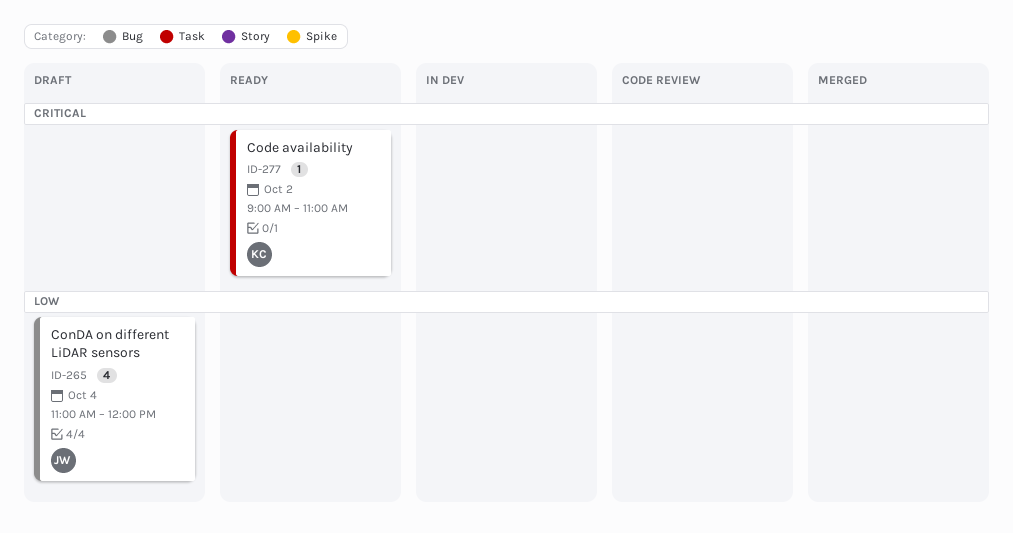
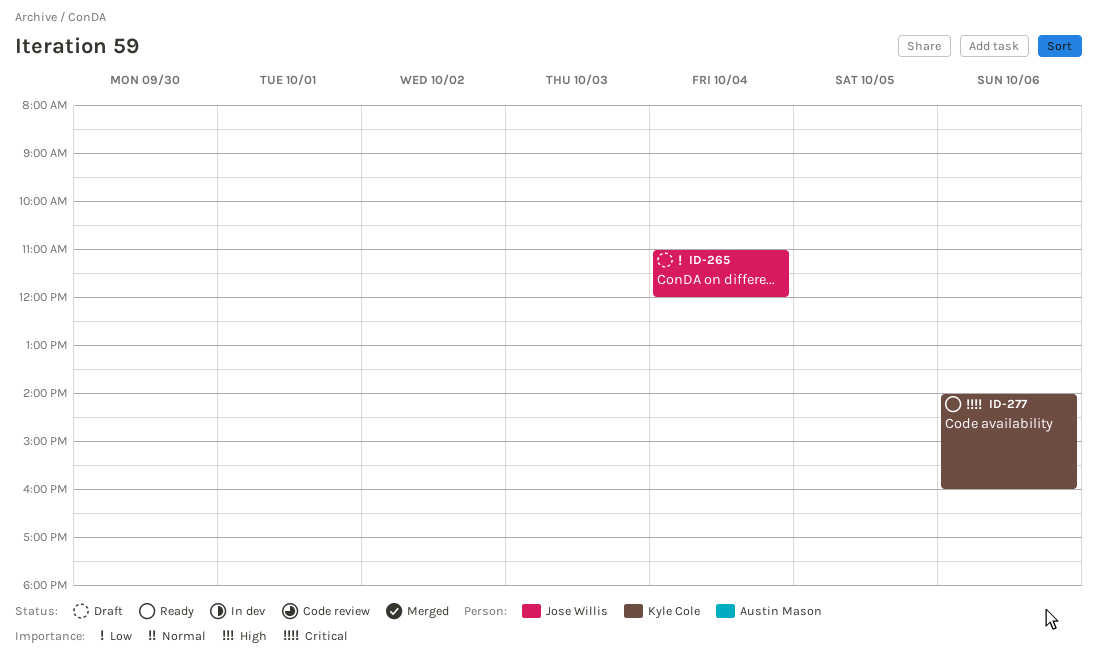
ID-277, day: Oct 2 -> Oct 6
ID-277, begins: 09:00 -> 14:00
ID-277, ends: 11:00 -> 16:00

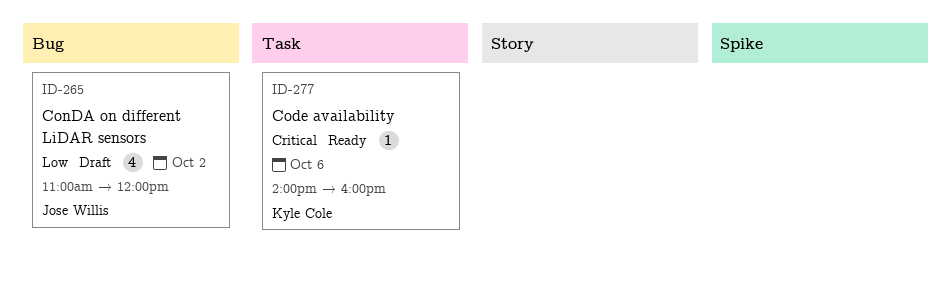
ID-265, day: Oct 4 -> Oct 2

